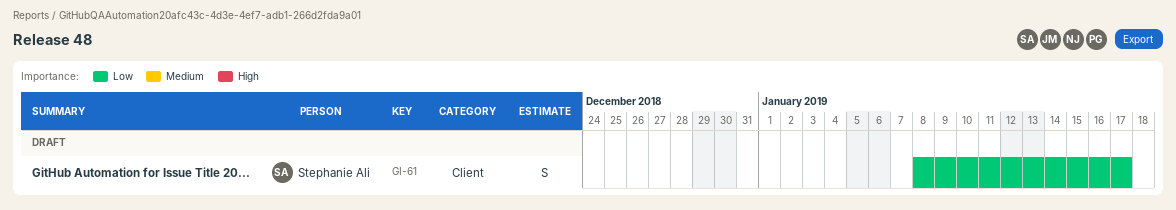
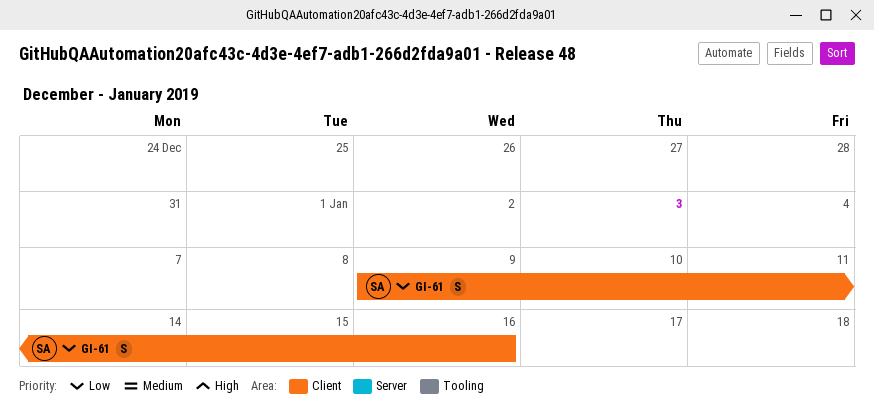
GI-61, start: Jan 8 -> Jan 9
GI-61, due: Jan 17 -> Jan 16

